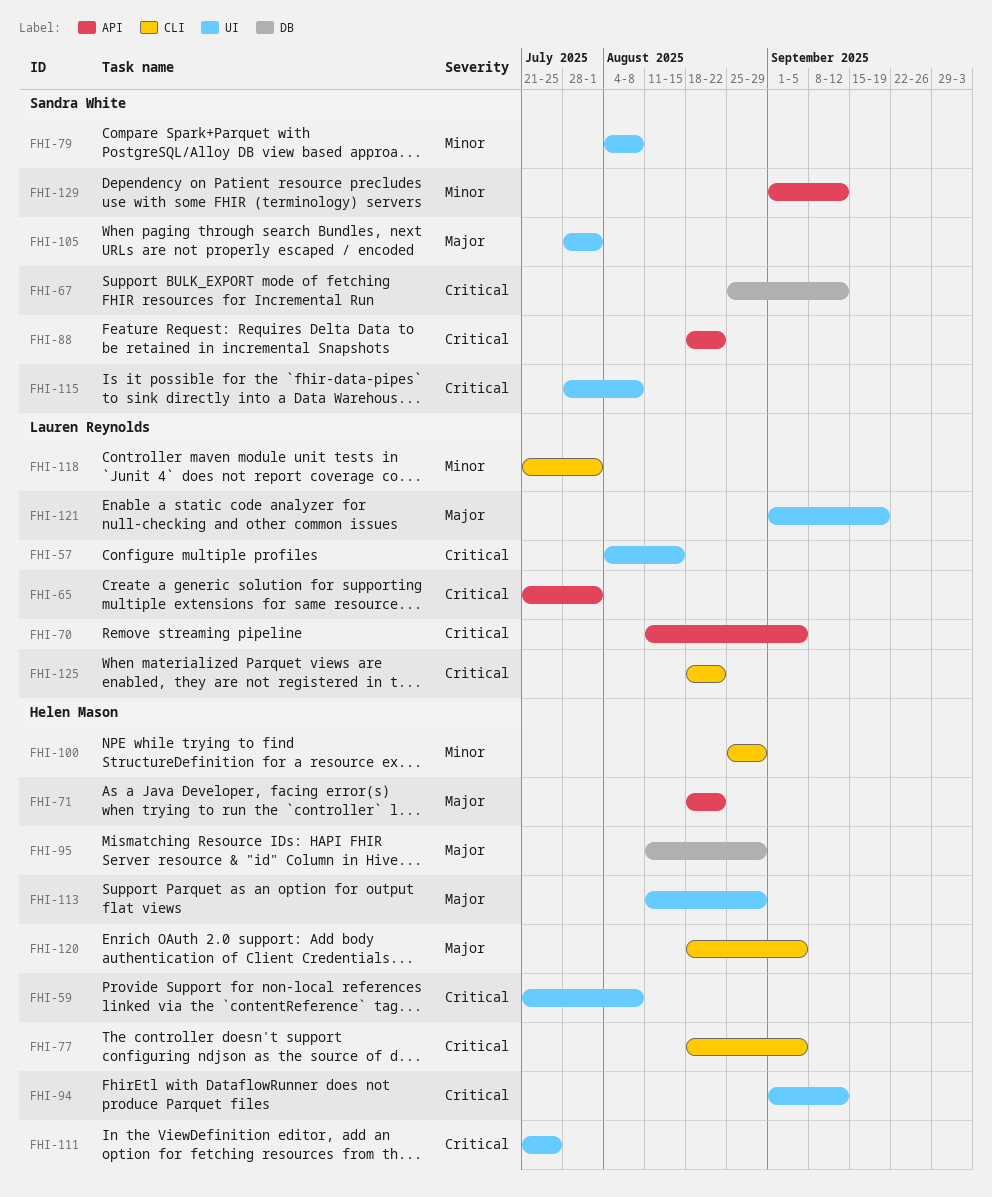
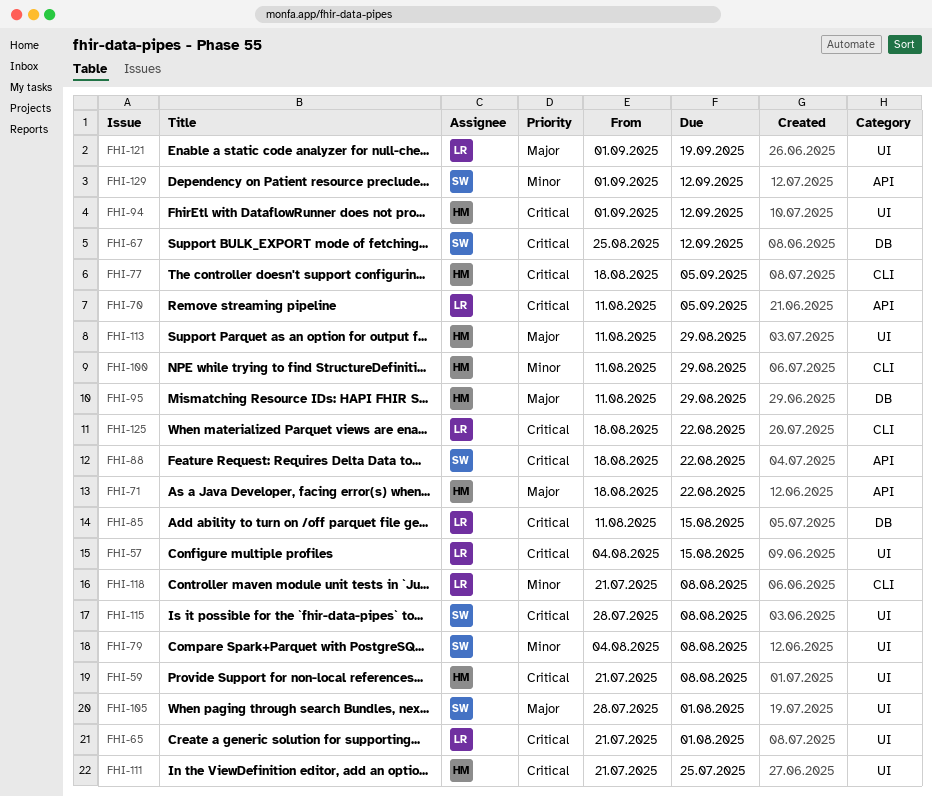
FHI-65, label: API -> UI
FHI-85: none -> present
FHI-100, start: Aug 25 -> Aug 11
FHI-118, due: Aug 1 -> Aug 8
FHI-120: present -> none

